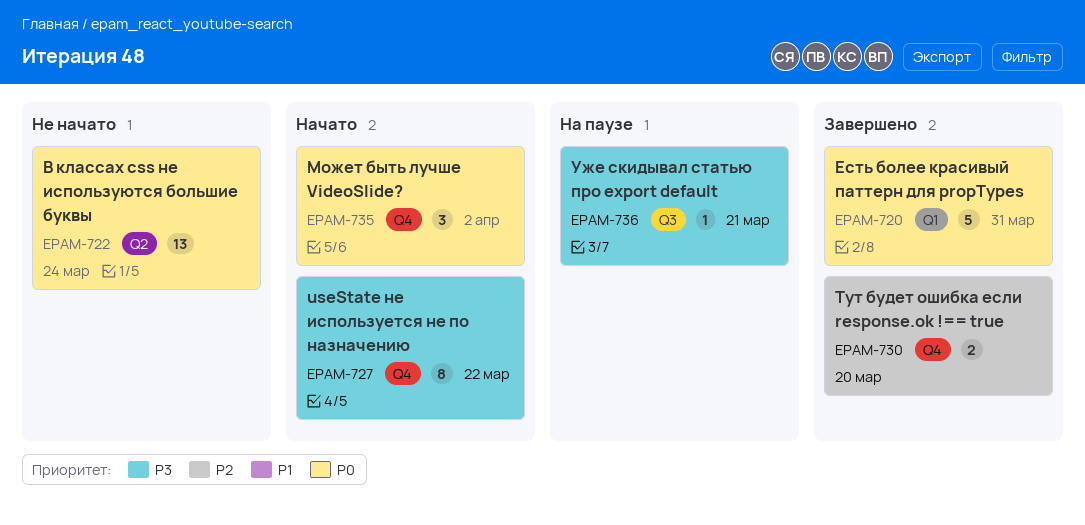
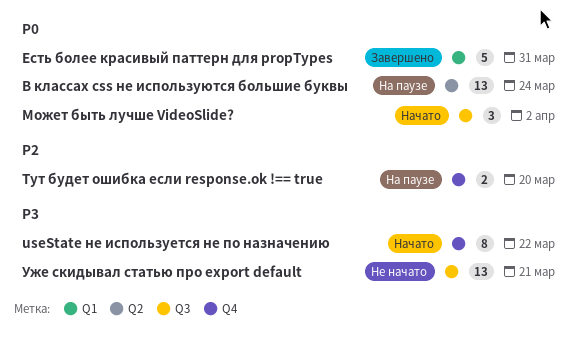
В классах css не используются большие буквы, status: Не начато -> На паузе
Может быть лучше VideoSlide?, label: Q4 -> Q3
Тут будет ошибка если response.ok !== true, status: Завершено -> На паузе
Уже скидывал статью про export default, status: На паузе -> Не начато
Уже скидывал статью про export default, estimate: 1 -> 13

